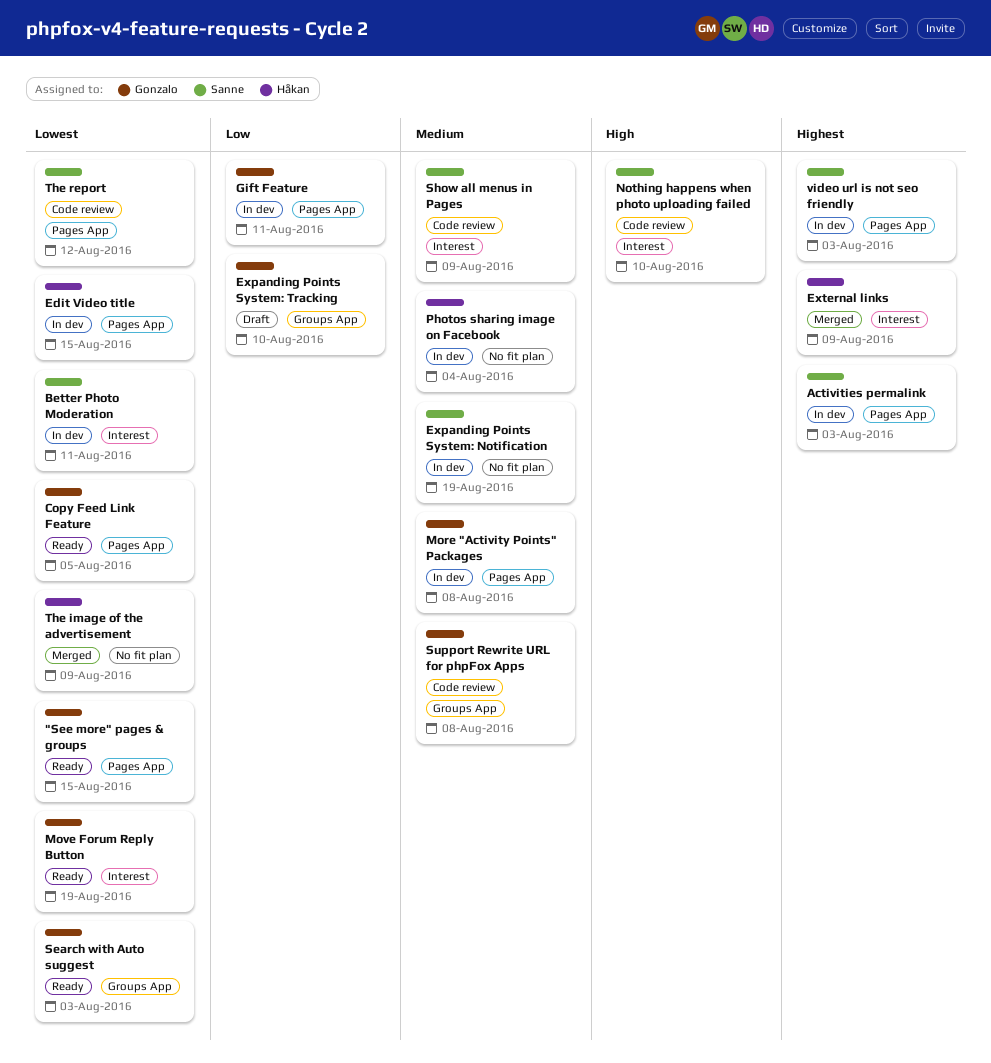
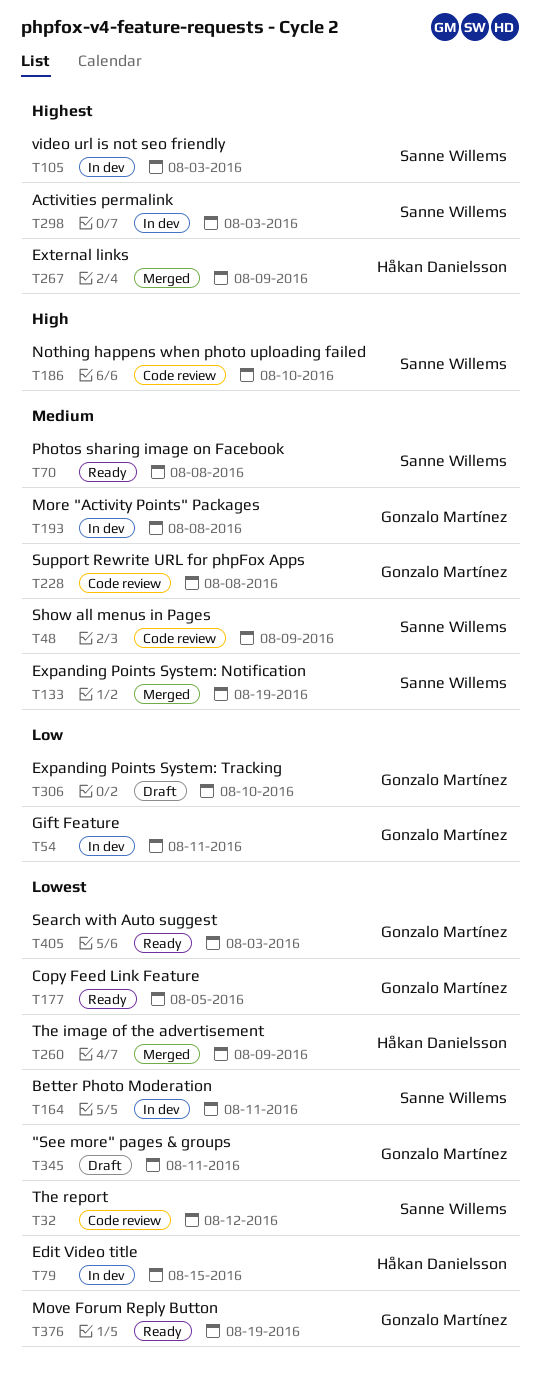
"See more" pages & groups, status: Ready -> Draft
"See more" pages & groups, due: Aug 15 -> Aug 11
Expanding Points System: Notification, status: In dev -> Merged
Photos sharing image on Facebook, status: In dev -> Ready
Photos sharing image on Facebook, owner: Håkan Danielsson -> Sanne Willems
Photos sharing image on Facebook, due: Aug 4 -> Aug 8

